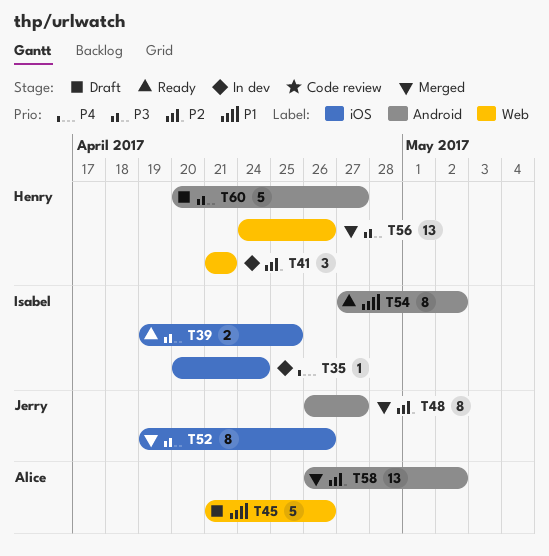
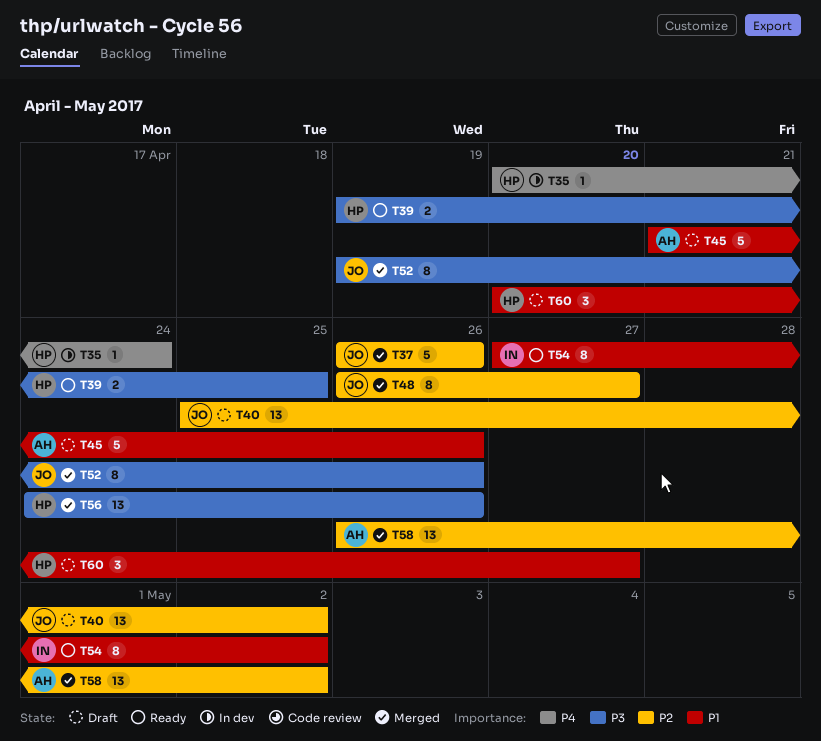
T35, owner: Isabel -> Henry
T37: none -> present
T39, owner: Isabel -> Henry
T40: none -> present
T41: present -> none
T60, priority: P3 -> P1
T60, estimate: 5 -> 3

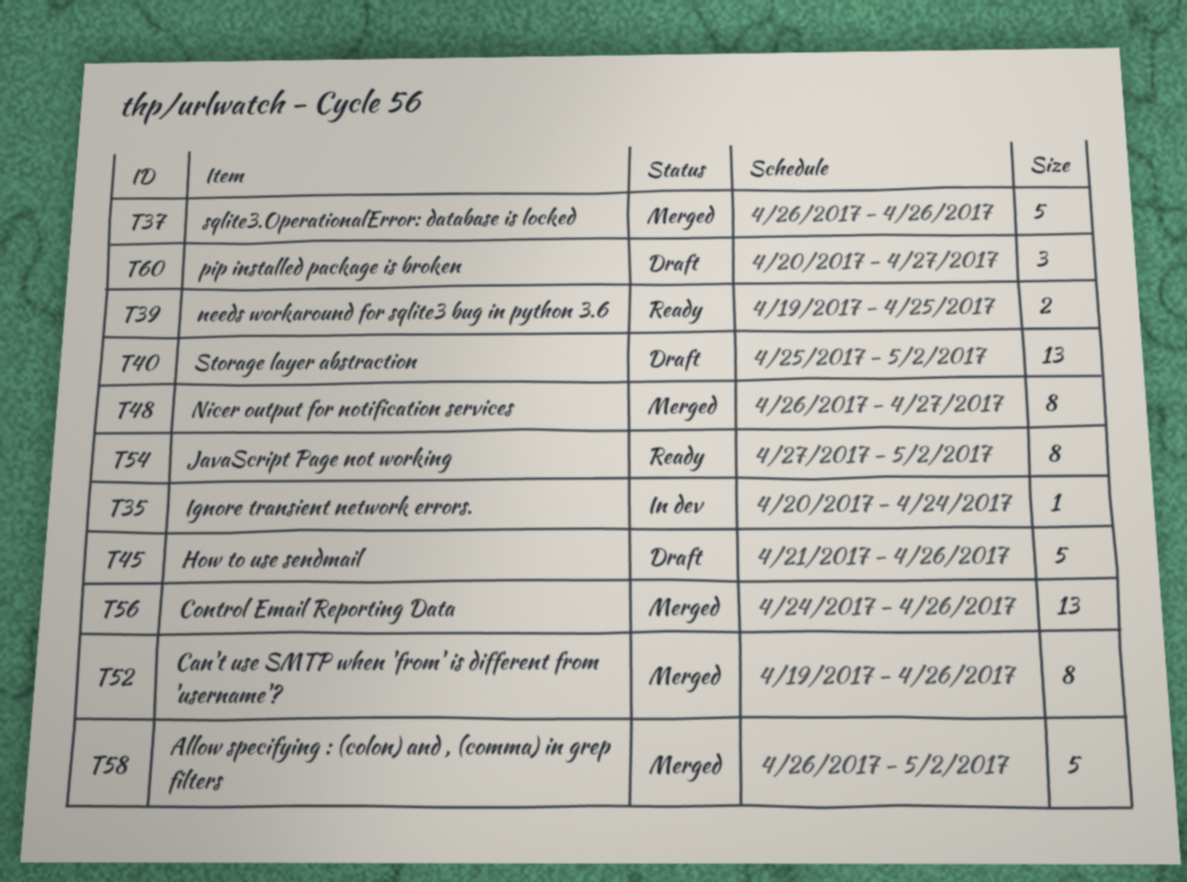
T58, estimate: 13 -> 5

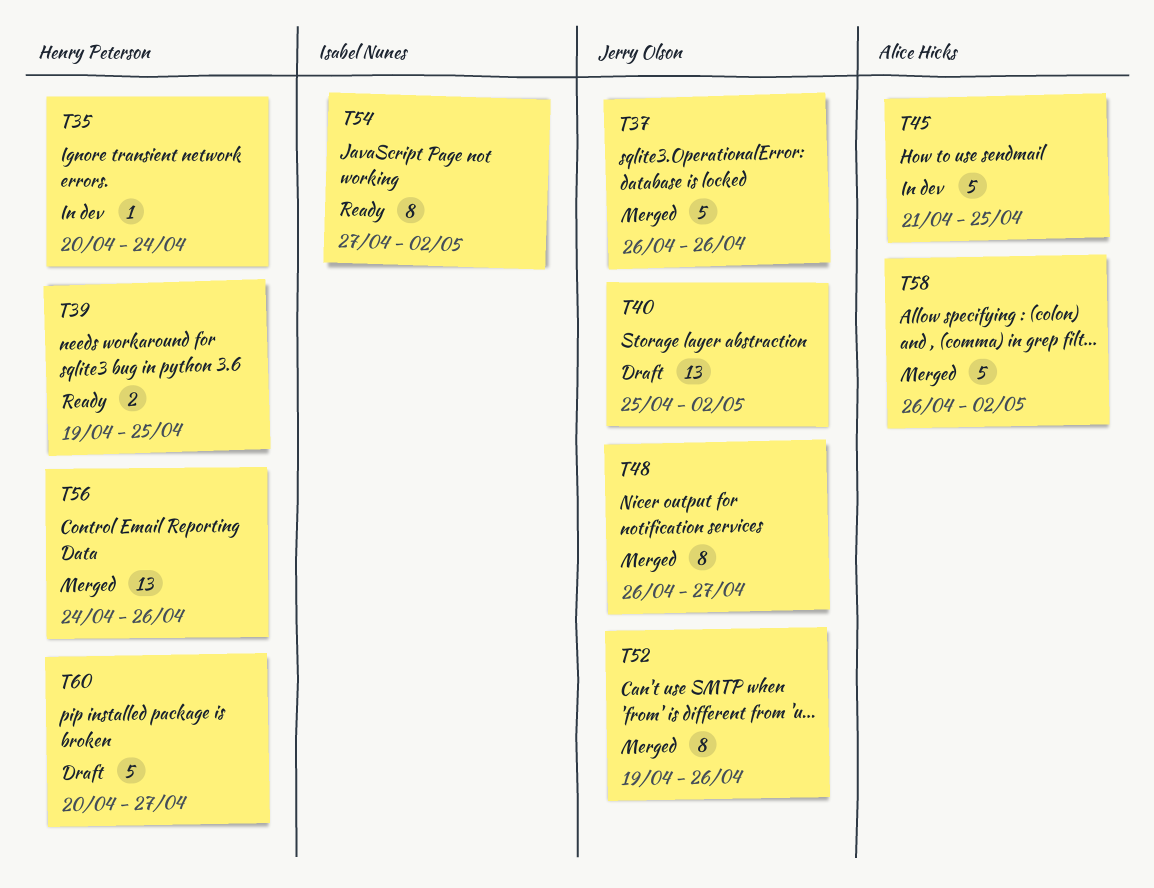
T45, status: Draft -> In dev
T45, due: Apr 26 -> Apr 25
T60, estimate: 3 -> 5

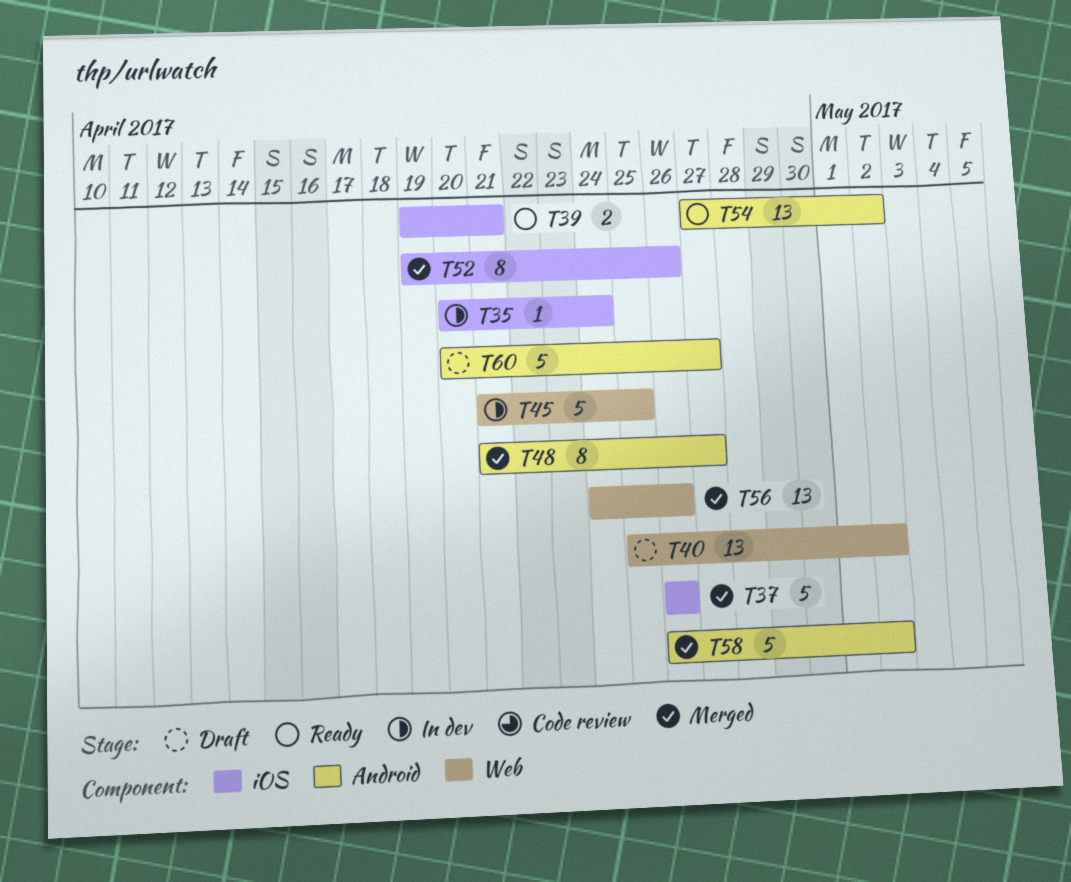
T39, due: Apr 25 -> Apr 21
T48, start: Apr 26 -> Apr 21
T54, estimate: 8 -> 13

